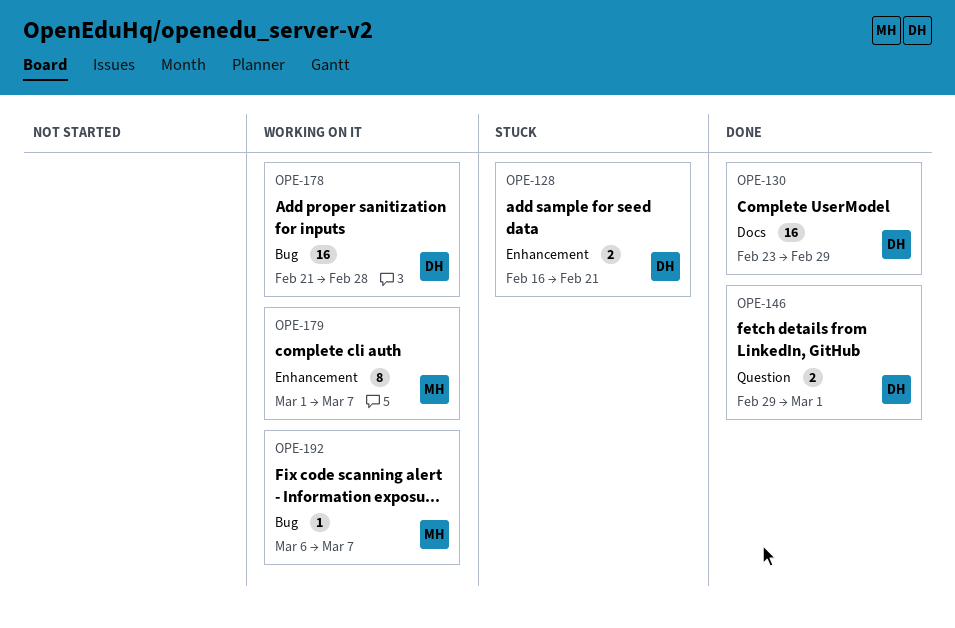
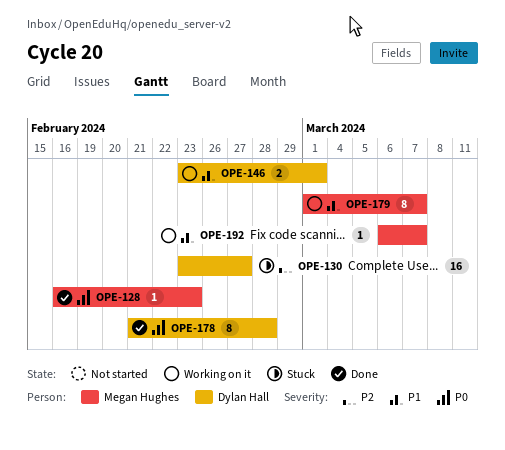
OPE-128, status: Stuck -> Done
OPE-128, owner: Dylan Hall -> Megan Hughes
OPE-128, estimate: 2 -> 1
OPE-128, due: Feb 21 -> Feb 23
OPE-130, status: Done -> Stuck
OPE-130, due: Feb 29 -> Feb 27
OPE-146, status: Done -> Working on it
OPE-146, start: Feb 29 -> Feb 23
OPE-178, status: Working on it -> Done
OPE-178, estimate: 16 -> 8

